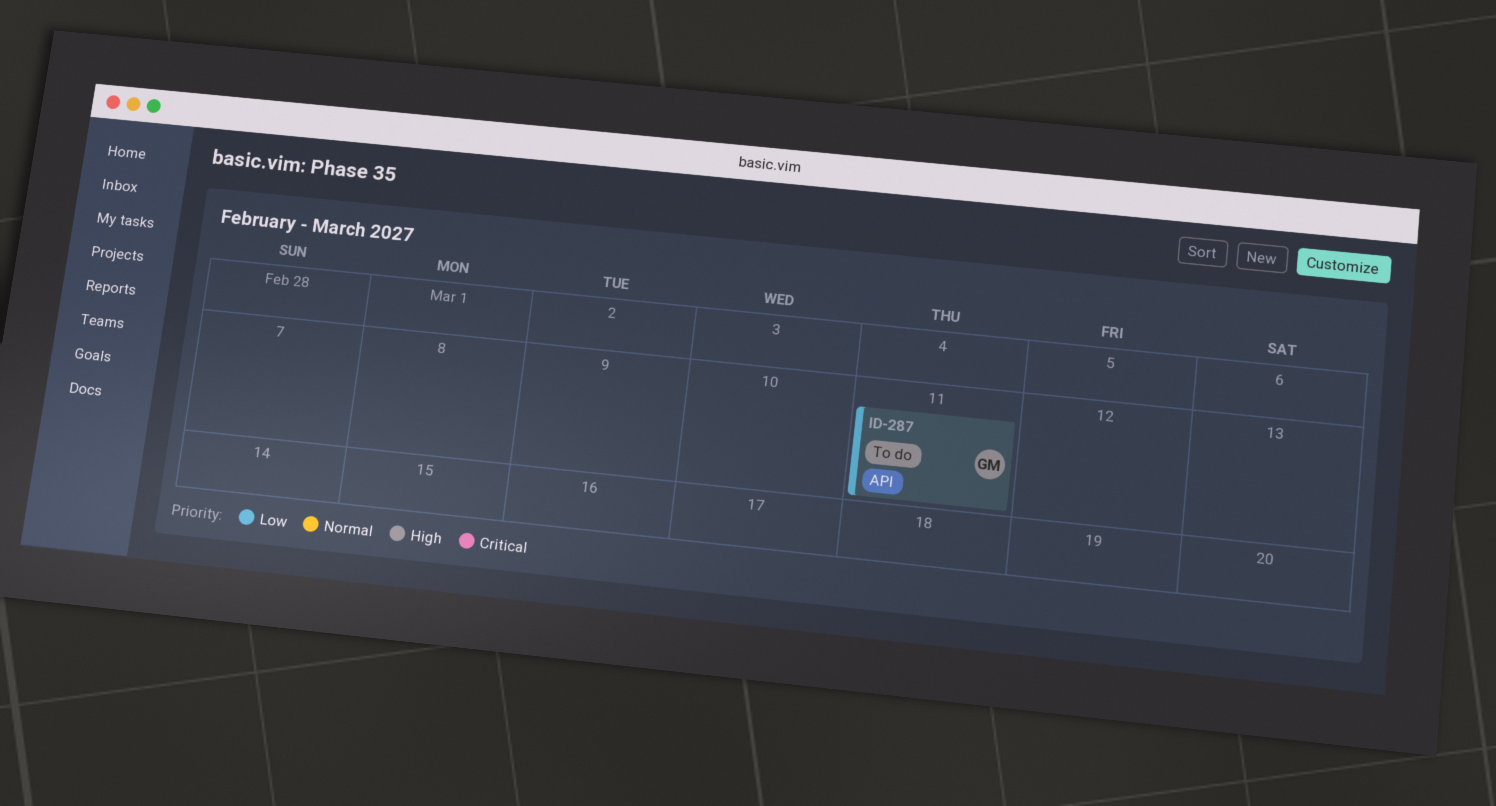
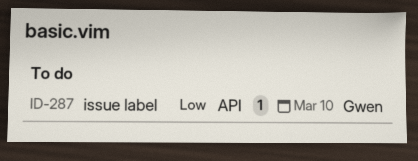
ID-287, due: Mar 11 -> Mar 10

